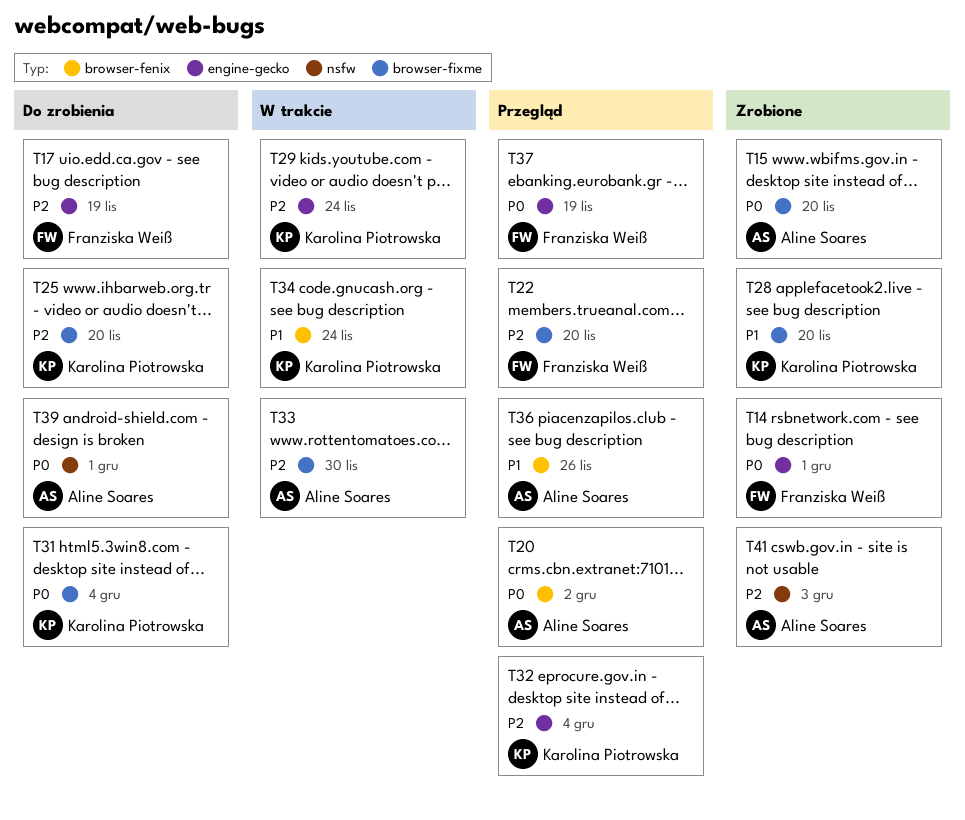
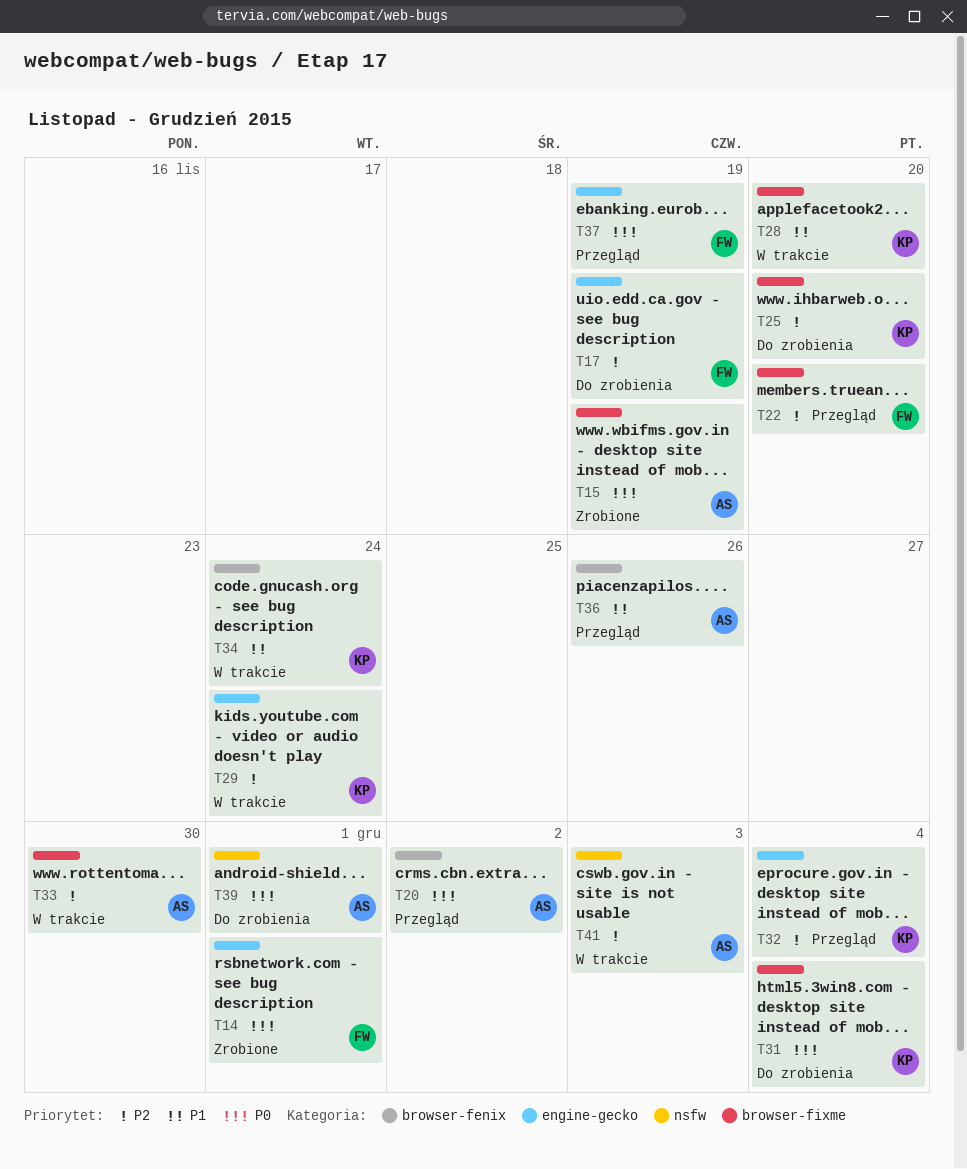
T15, due: Nov 20 -> Nov 19
T28, status: Zrobione -> W trakcie
T41, status: Zrobione -> W trakcie

